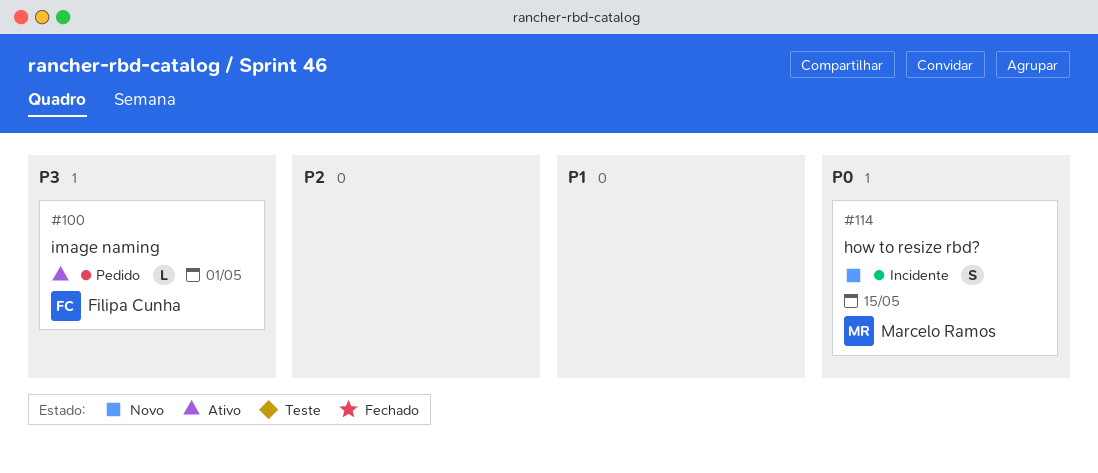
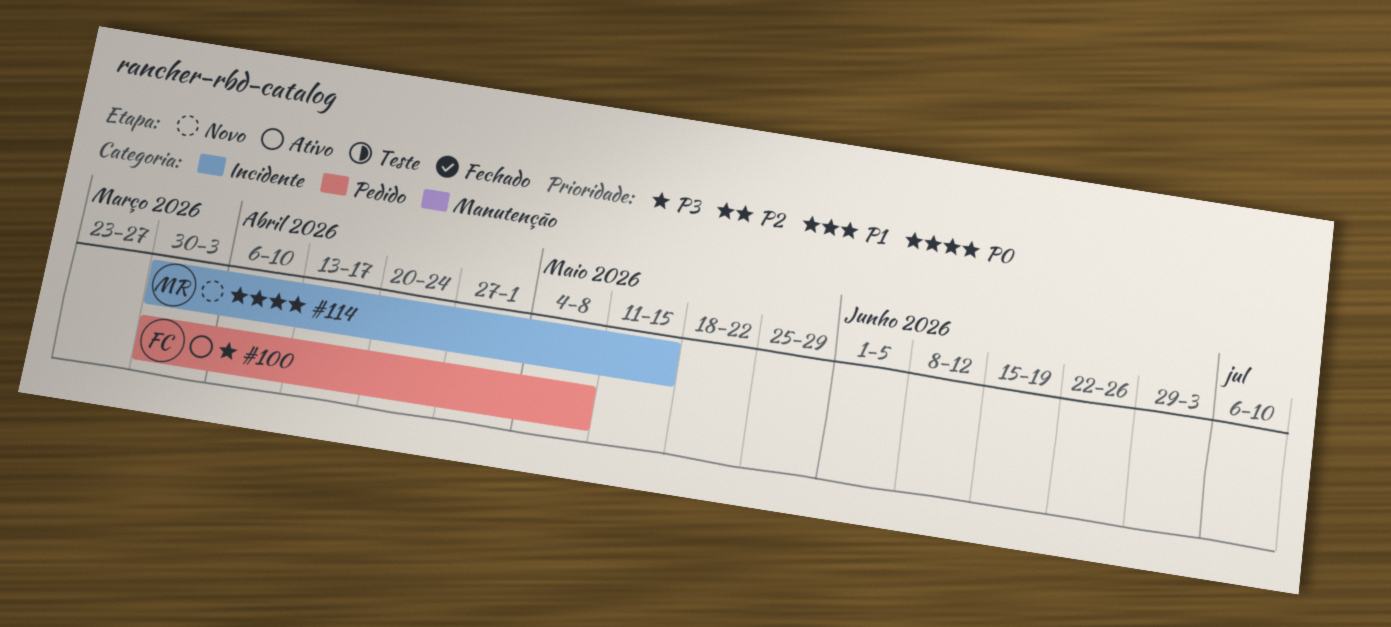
#100, due: May 1 -> May 8

